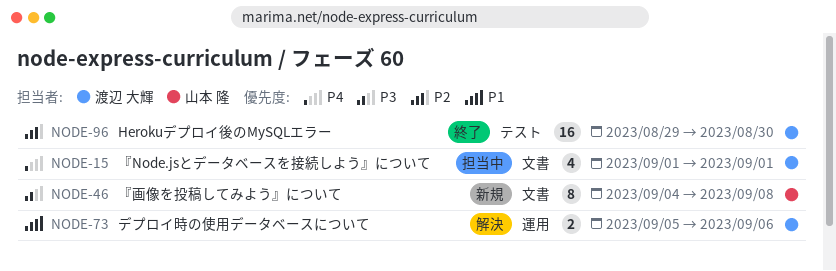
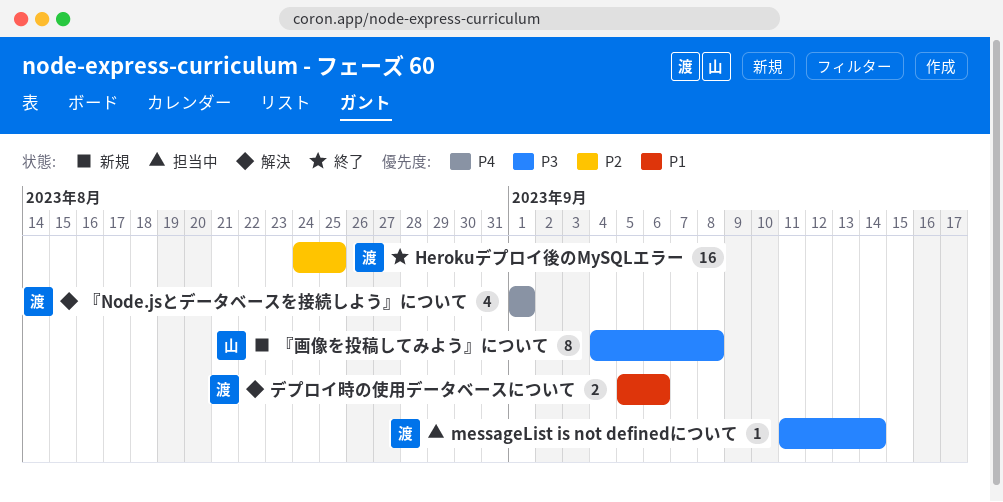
Herokuデプロイ後のMySQLエラー, start: Aug 29 -> Aug 24
Herokuデプロイ後のMySQLエラー, due: Aug 30 -> Aug 25
messageList is not definedについて: none -> present
『Node.jsとデータベースを接続しよう』について, status: 担当中 -> 解決

